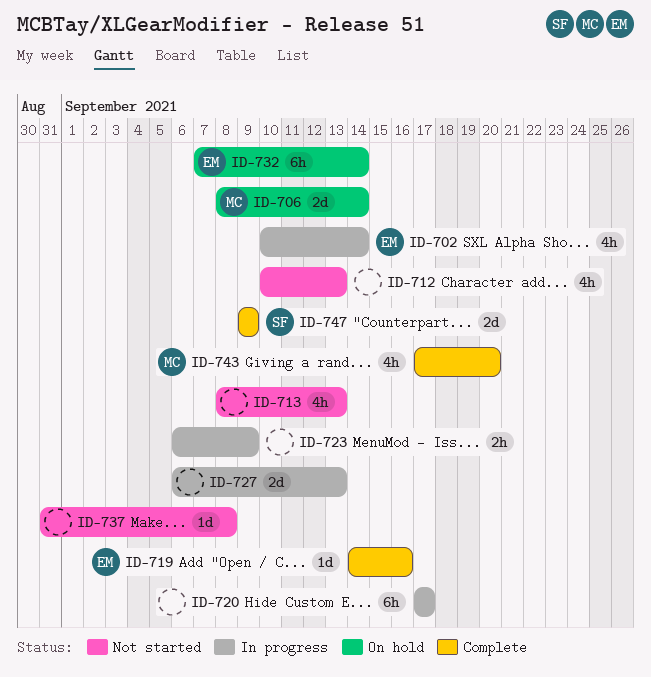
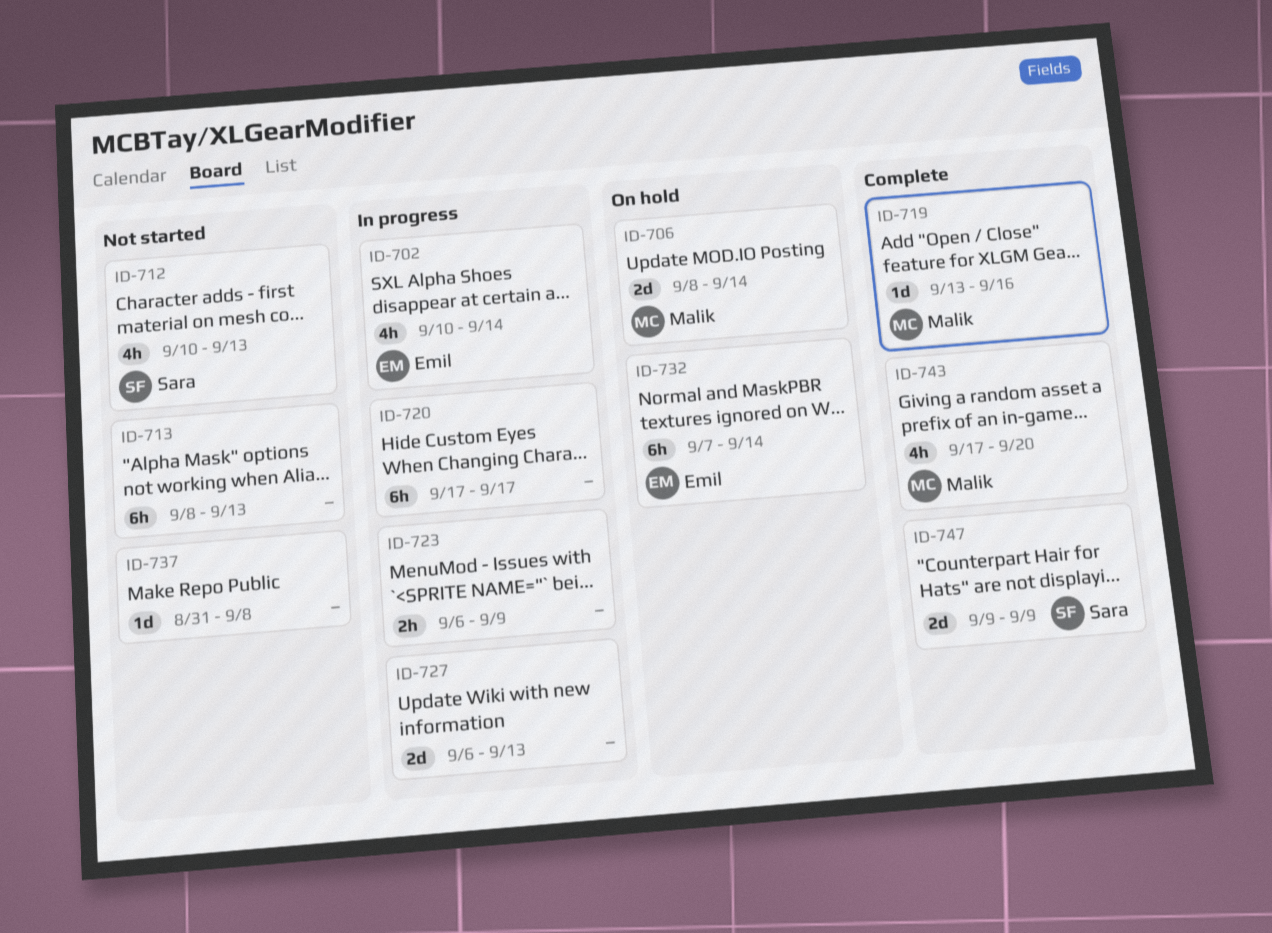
ID-712, owner: none -> Sara
ID-713, estimate: 4h -> 6h
ID-719, owner: Emil -> Malik
ID-719, start: Sep 14 -> Sep 13

